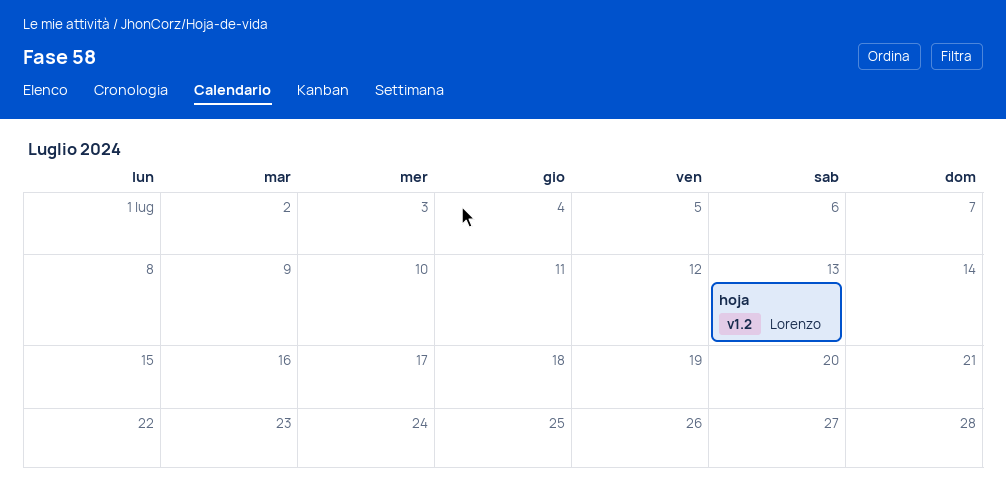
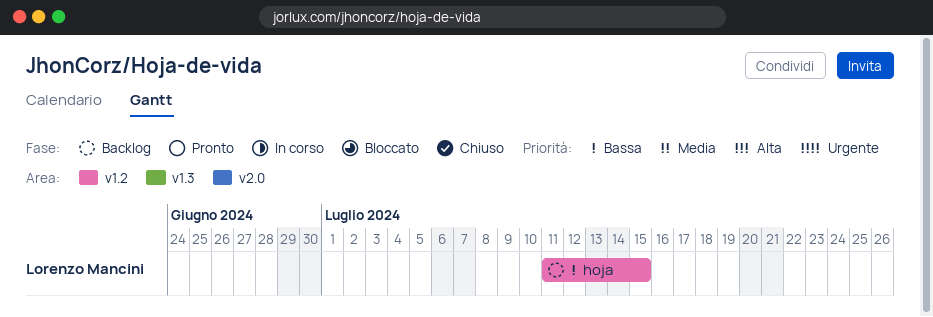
hoja, due: Jul 13 -> Jul 15

